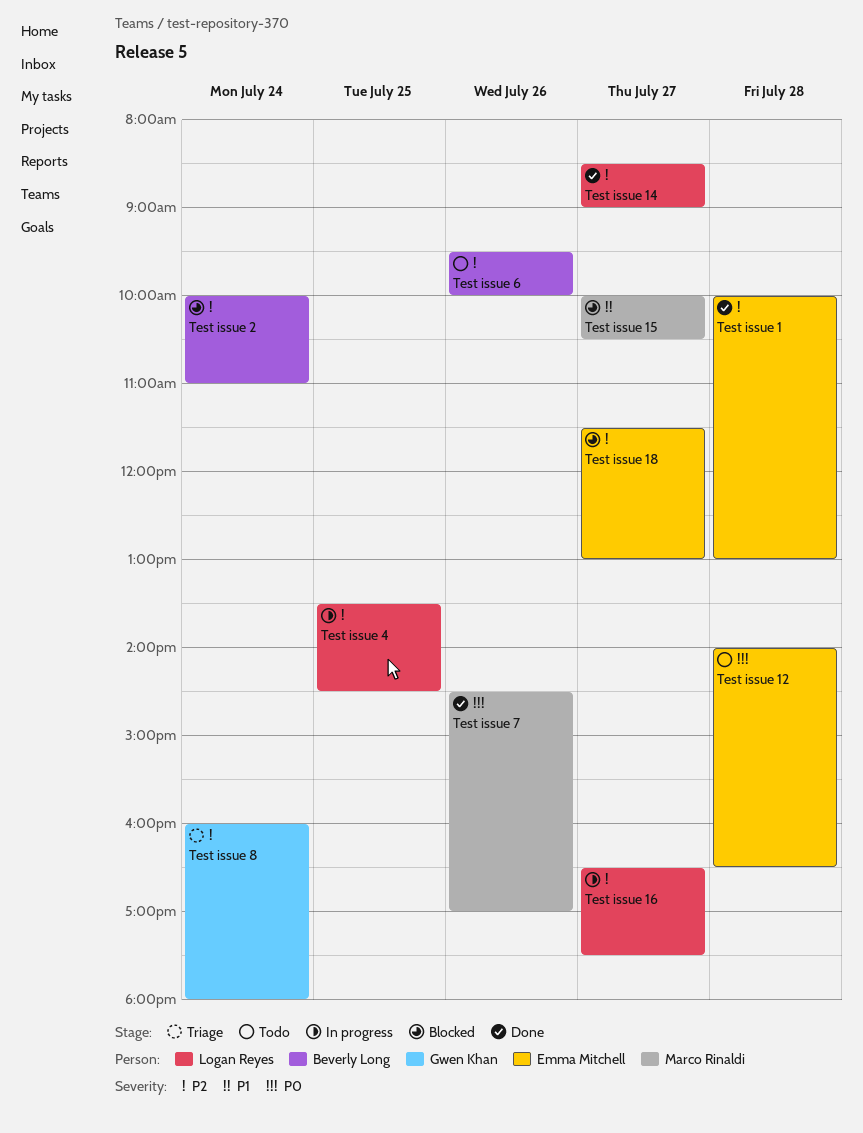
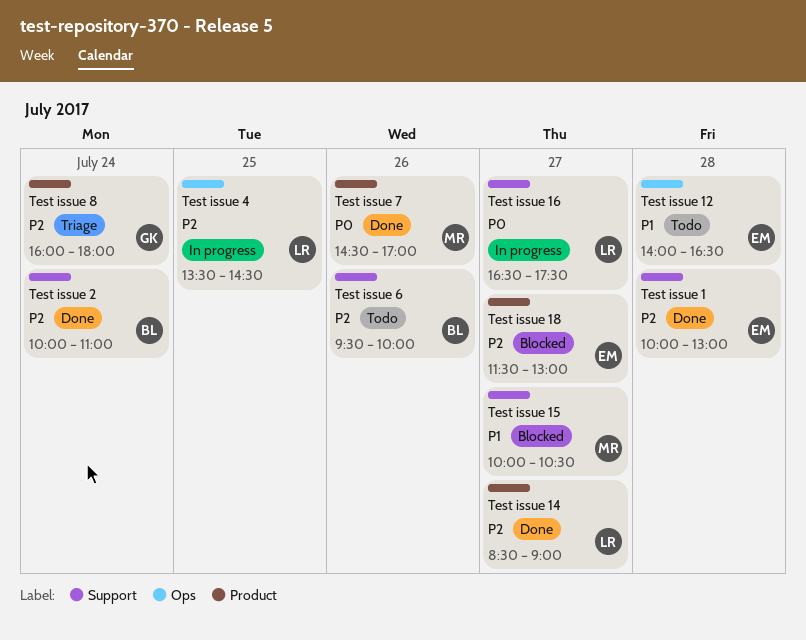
Test issue 12, priority: P0 -> P1
Test issue 16, priority: P2 -> P0
Test issue 2, status: Blocked -> Done

